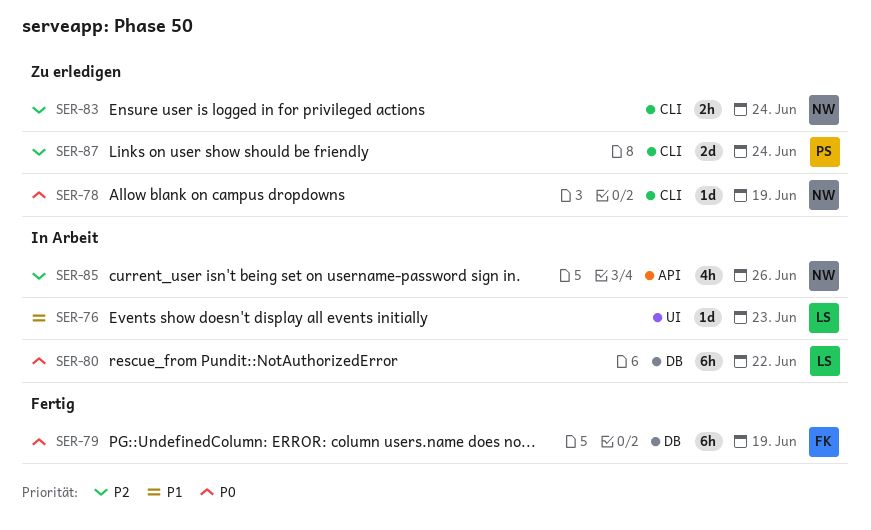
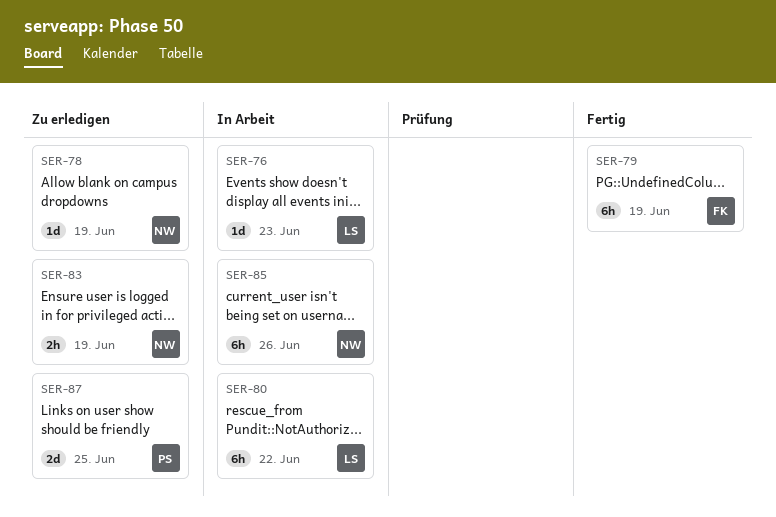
SER-83, due: Jun 24 -> Jun 19
SER-85, estimate: 4h -> 6h
SER-87, due: Jun 24 -> Jun 25

